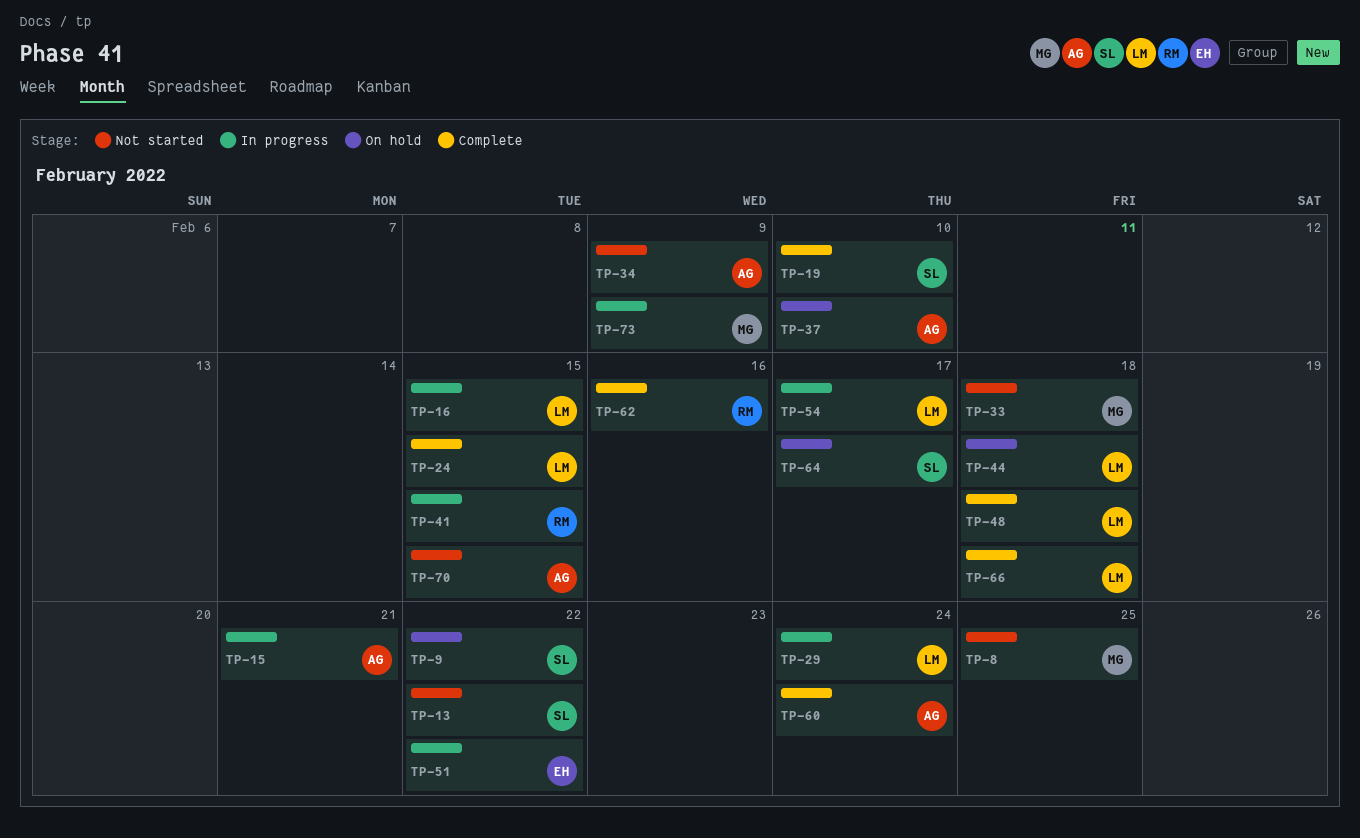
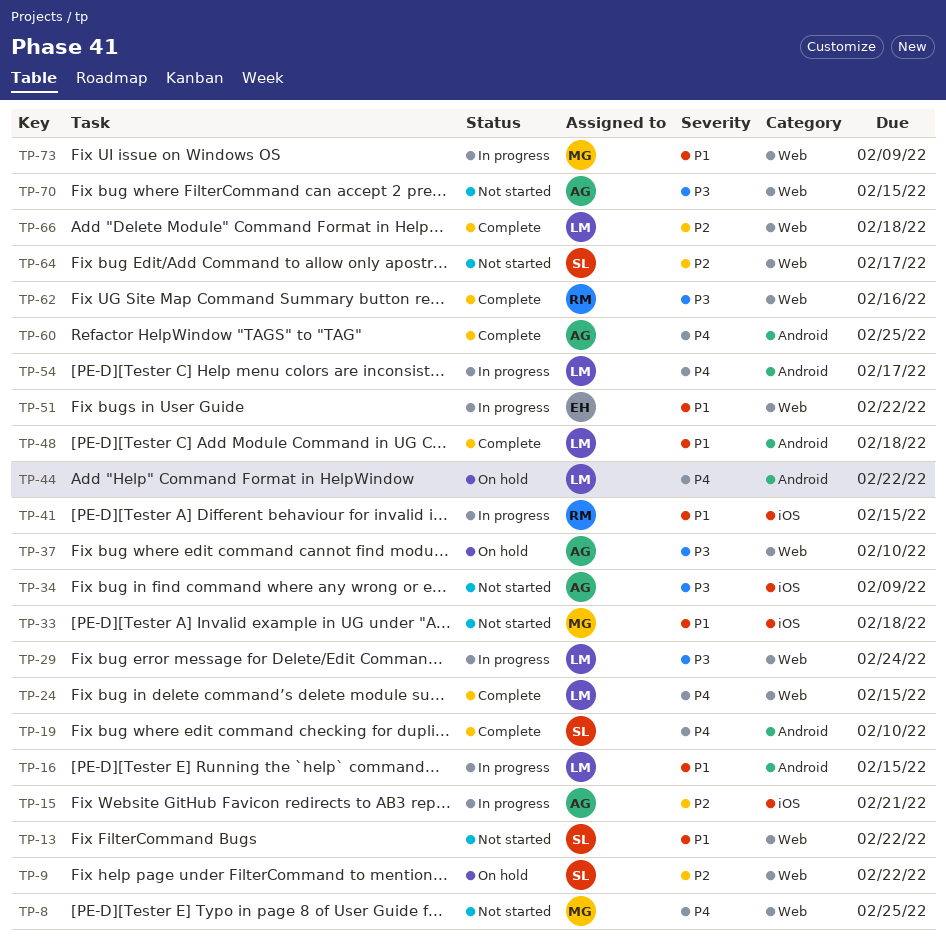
TP-44, due: Feb 18 -> Feb 22
TP-60, due: Feb 24 -> Feb 25
TP-64, status: On hold -> Not started

